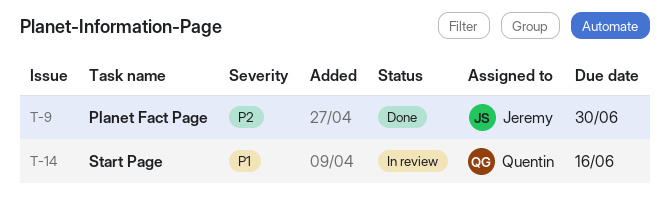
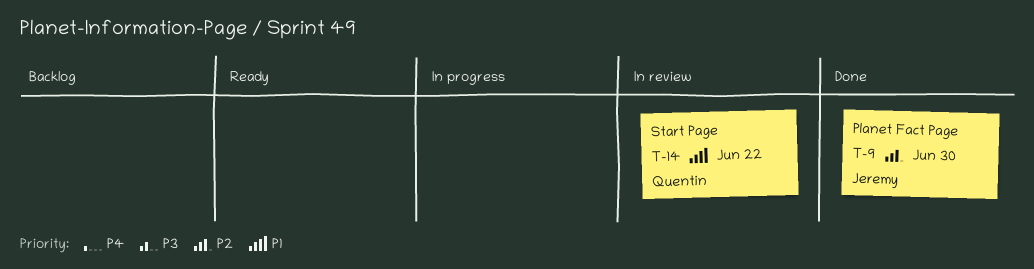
T-14, due: Jun 16 -> Jun 22

